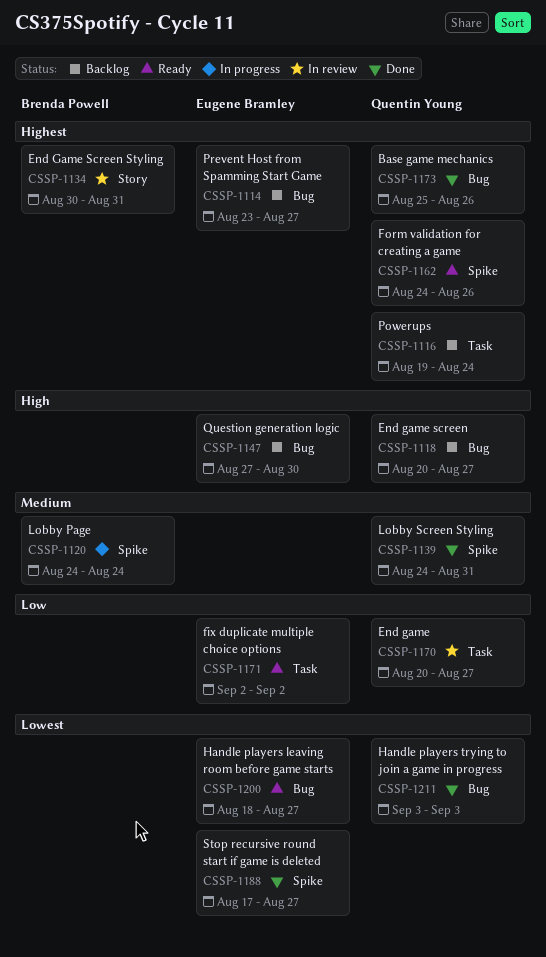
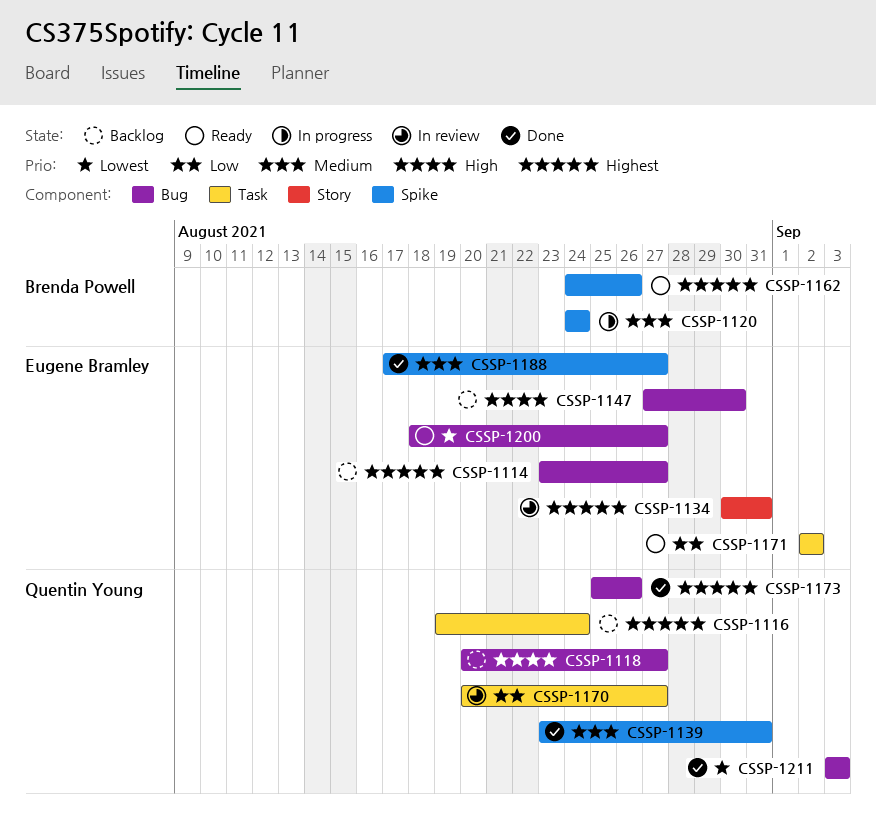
CSSP-1134, owner: Brenda Powell -> Eugene Bramley
CSSP-1139, start: Aug 24 -> Aug 23
CSSP-1162, owner: Quentin Young -> Brenda Powell
CSSP-1188, priority: Lowest -> Medium

